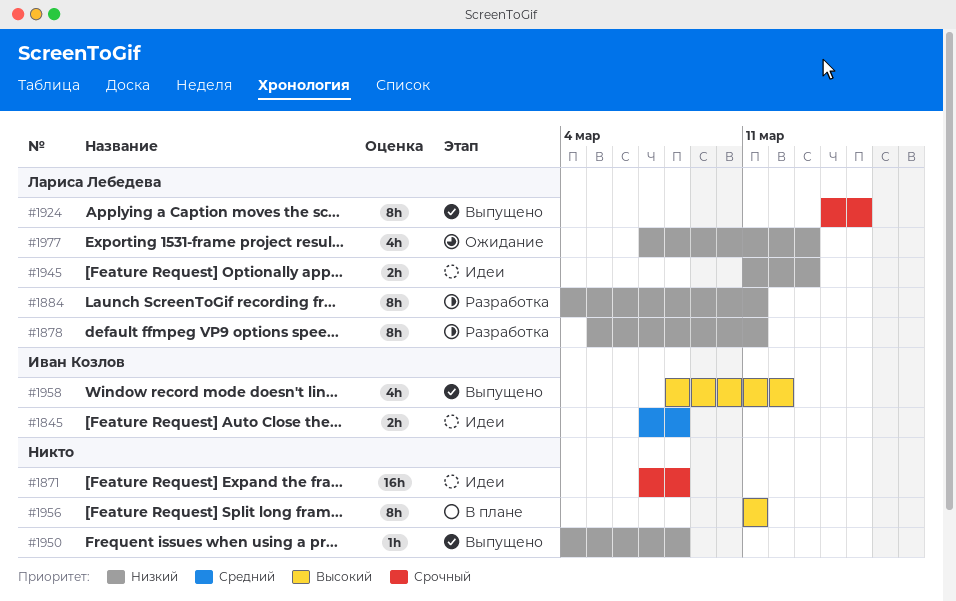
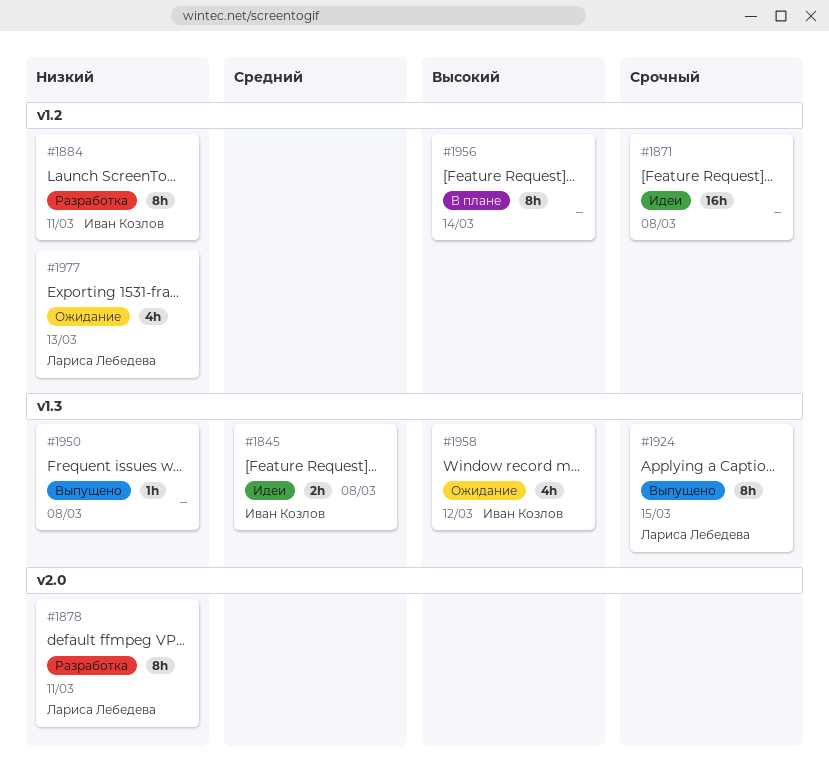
#1884, owner: Лариса Лебедева -> Иван Козлов
#1945: present -> none
#1956, due: Mar 11 -> Mar 14
#1958, status: Выпущено -> Ожидание

